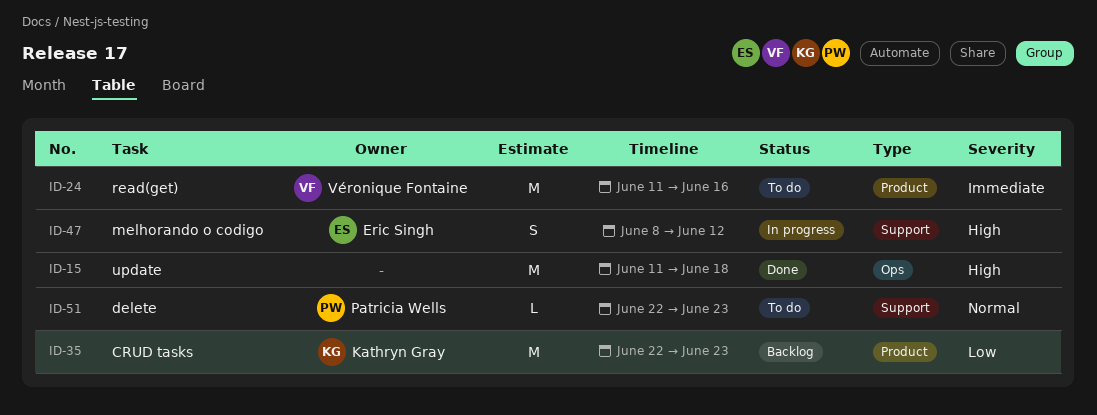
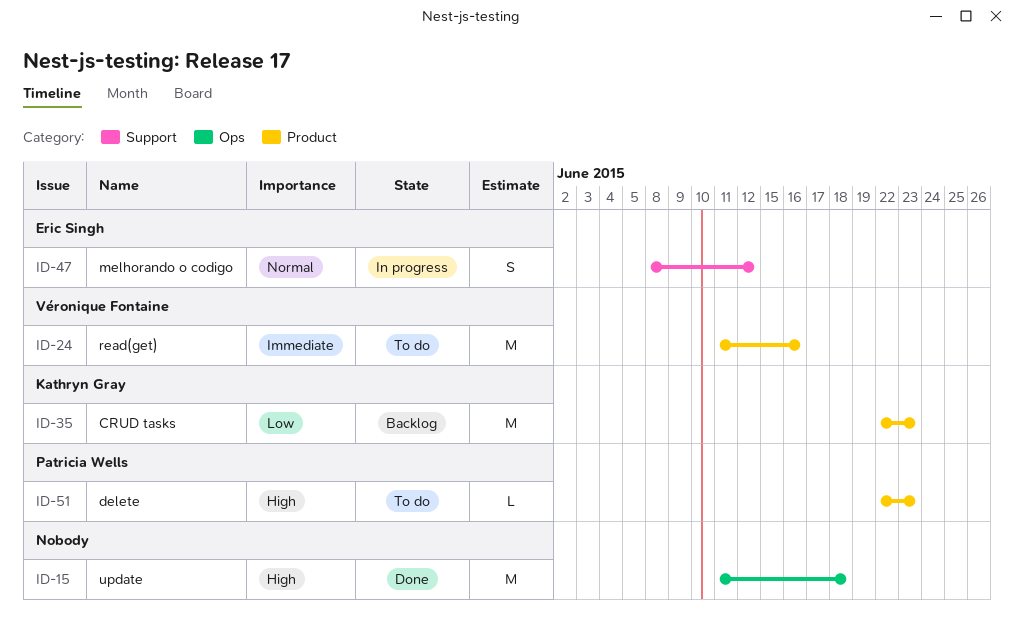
ID-47, priority: High -> Normal
ID-51, priority: Normal -> High
ID-51, label: Support -> Product

